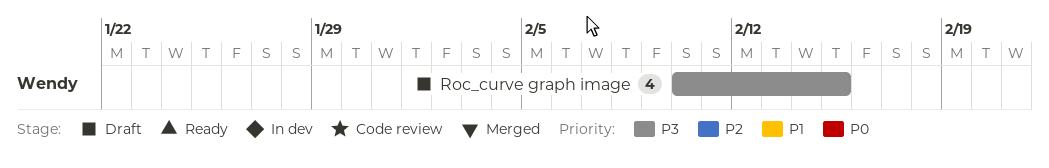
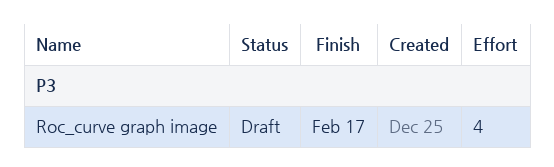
Roc_curve graph image, due: Feb 15 -> Feb 17

